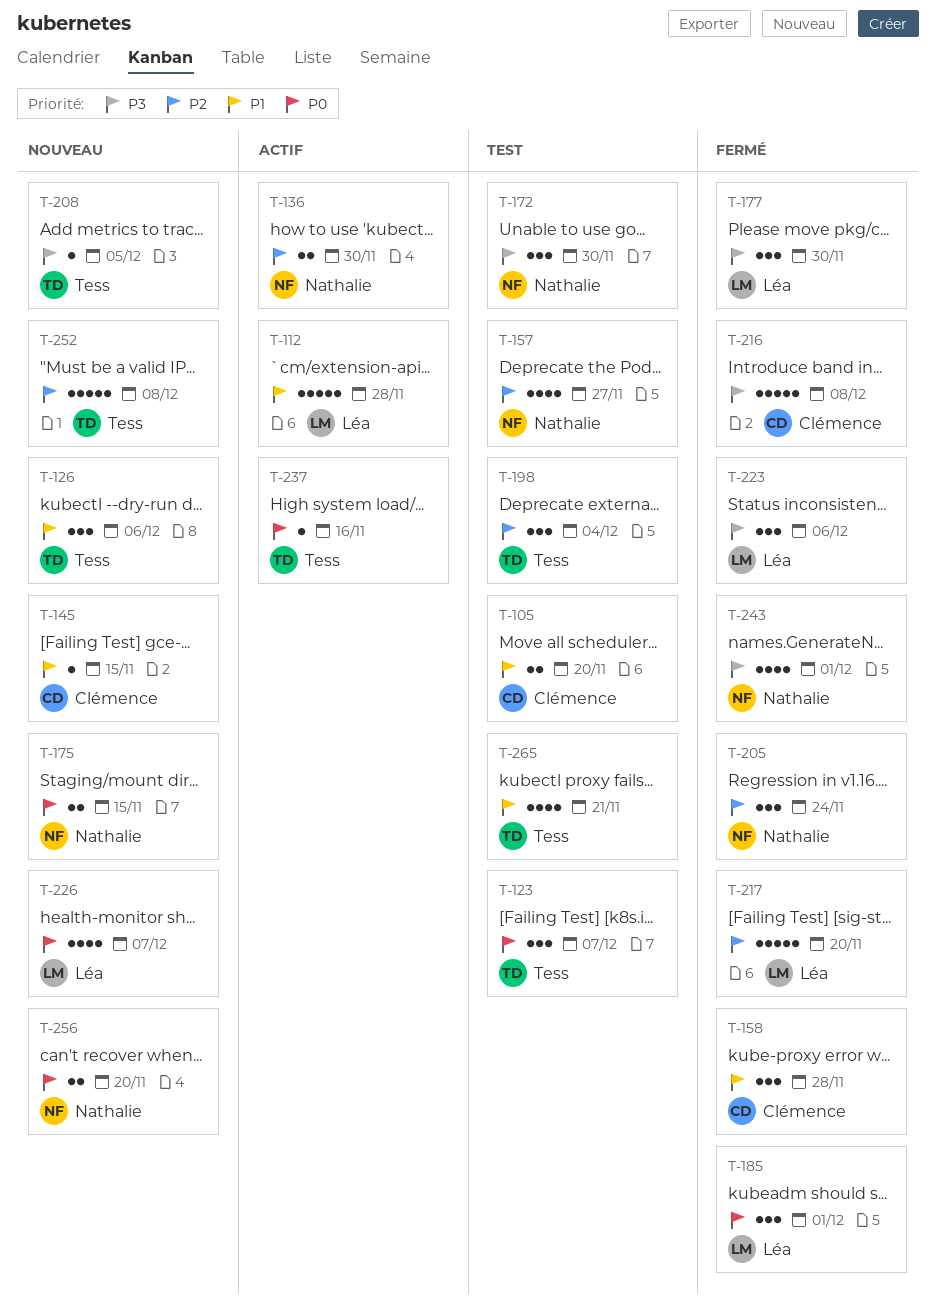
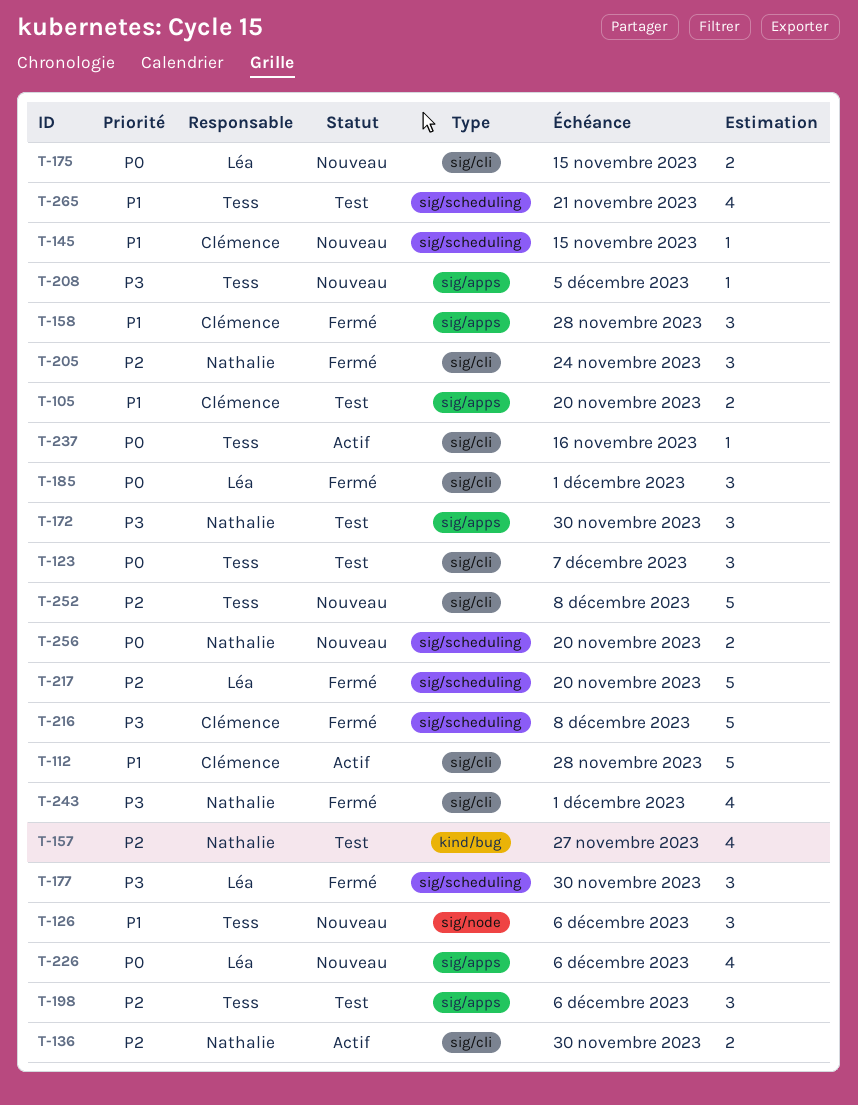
T-112, owner: Léa -> Clémence
T-175, owner: Nathalie -> Léa
T-198, due: Dec 4 -> Dec 6
T-223: present -> none
T-226, due: Dec 7 -> Dec 6

